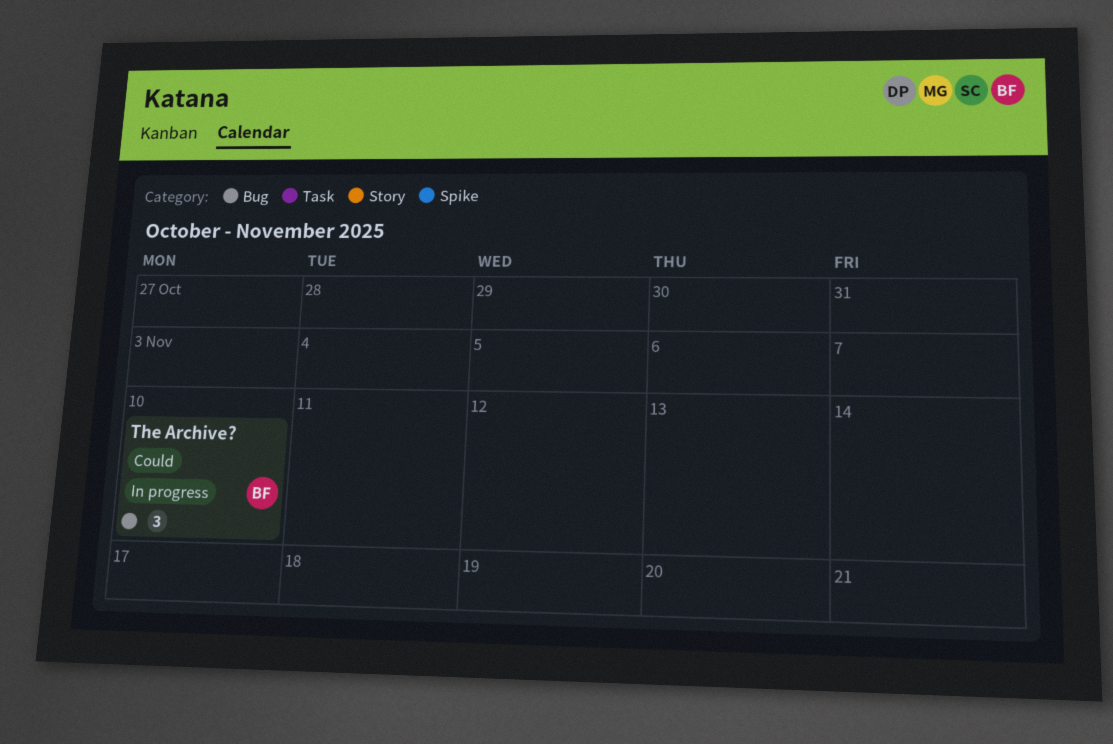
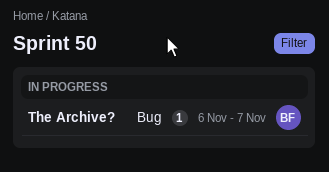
The Archive?, estimate: 3 -> 1
The Archive?, due: Nov 10 -> Nov 7

